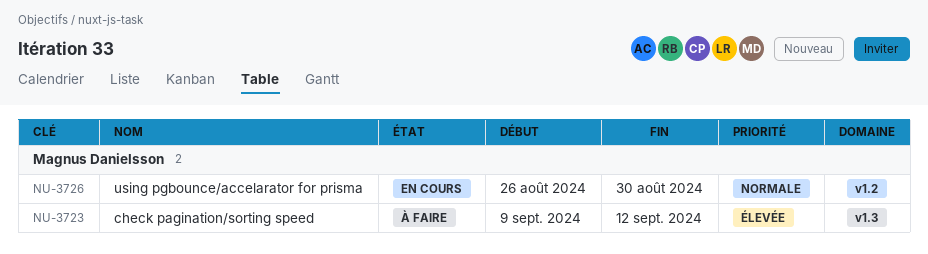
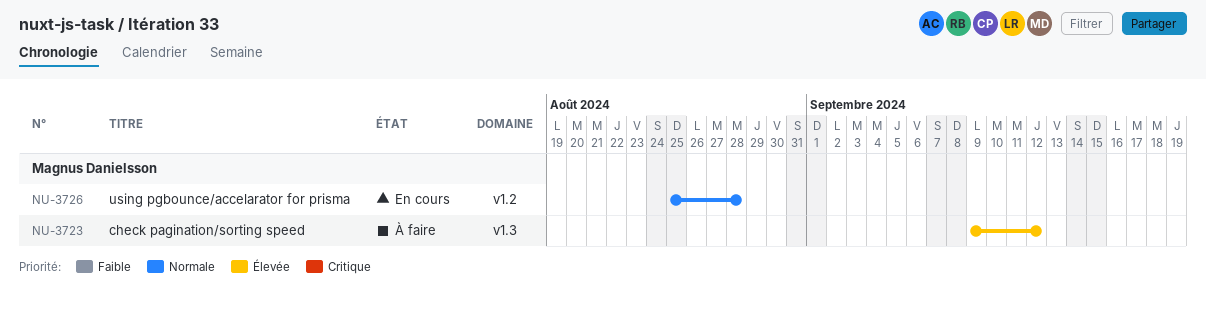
NU-3726, start: Aug 26 -> Aug 25
NU-3726, due: Aug 30 -> Aug 28

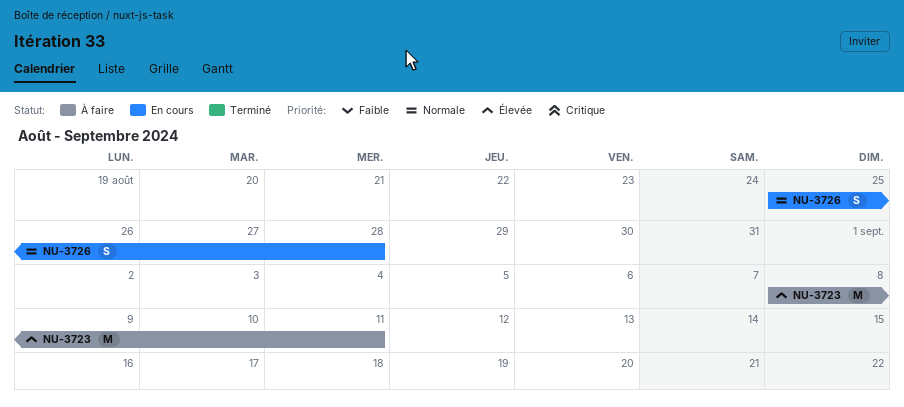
NU-3723, start: Sep 9 -> Sep 8
NU-3723, due: Sep 12 -> Sep 11

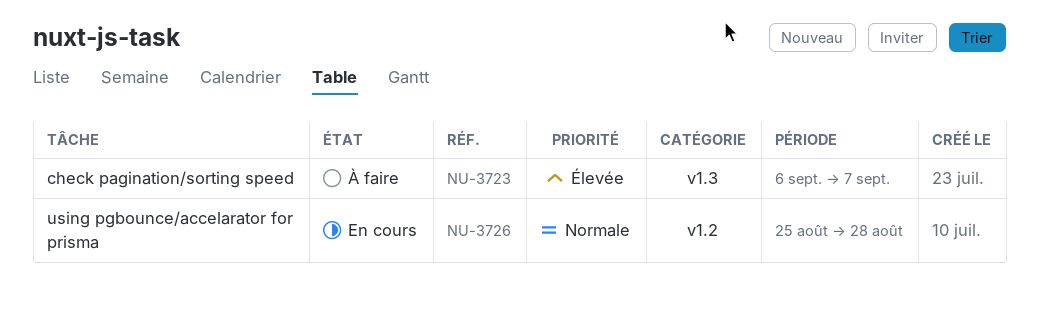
NU-3723, start: Sep 8 -> Sep 6
NU-3723, due: Sep 11 -> Sep 7

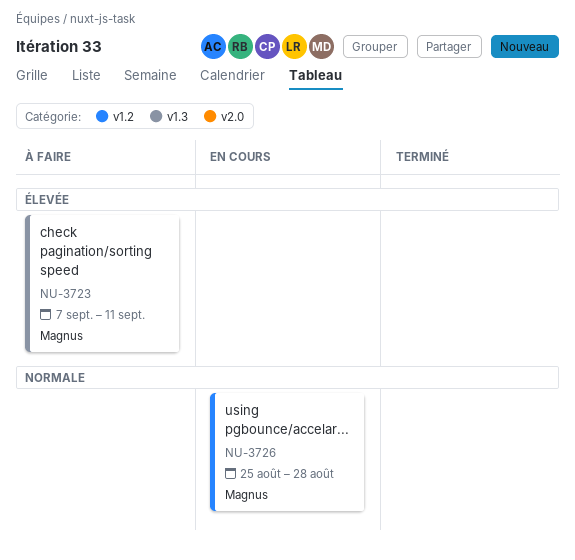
NU-3723, start: Sep 6 -> Sep 7
NU-3723, due: Sep 7 -> Sep 11

